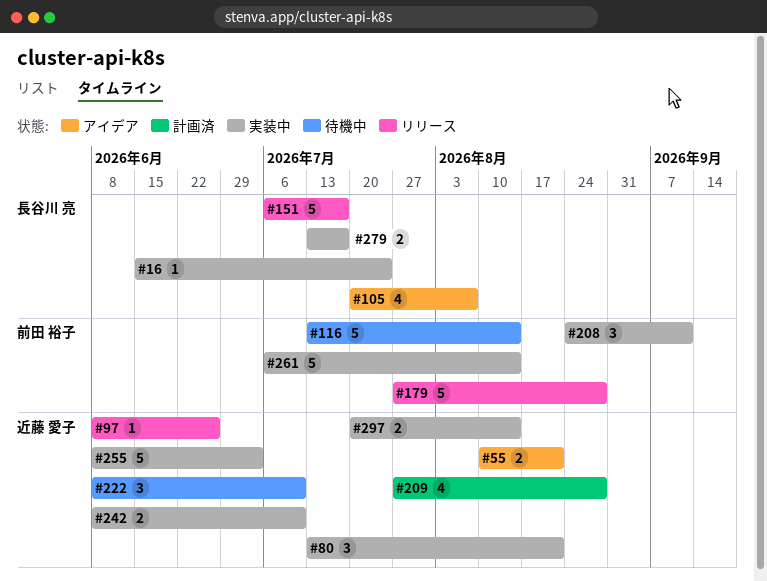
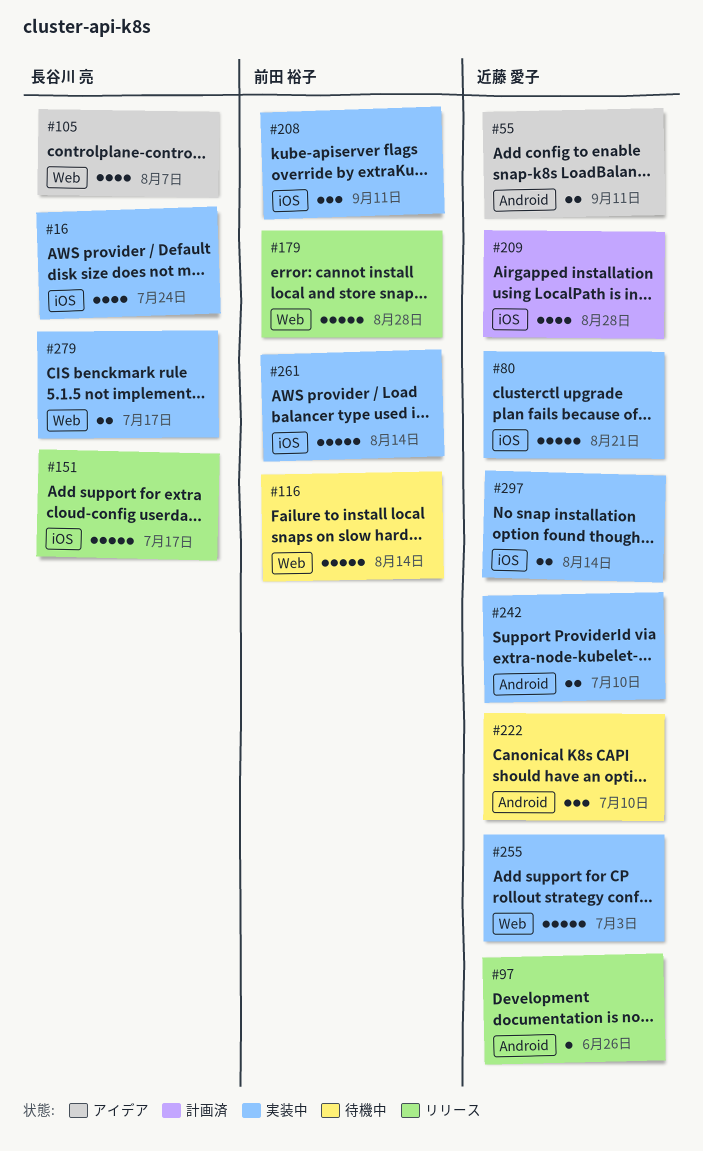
#16, estimate: 1 -> 4
#55, due: Aug 21 -> Sep 11
#80, estimate: 3 -> 5

